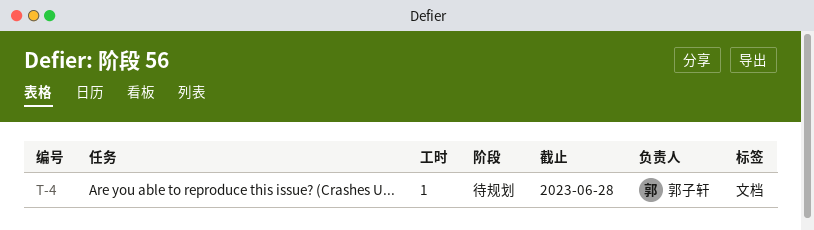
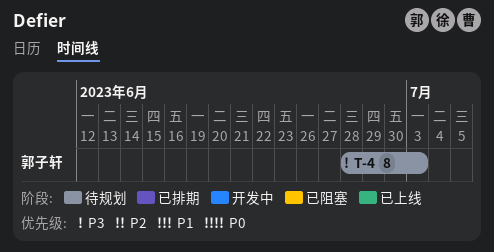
T-4, estimate: 1 -> 8
T-4, due: Jun 28 -> Jul 3

